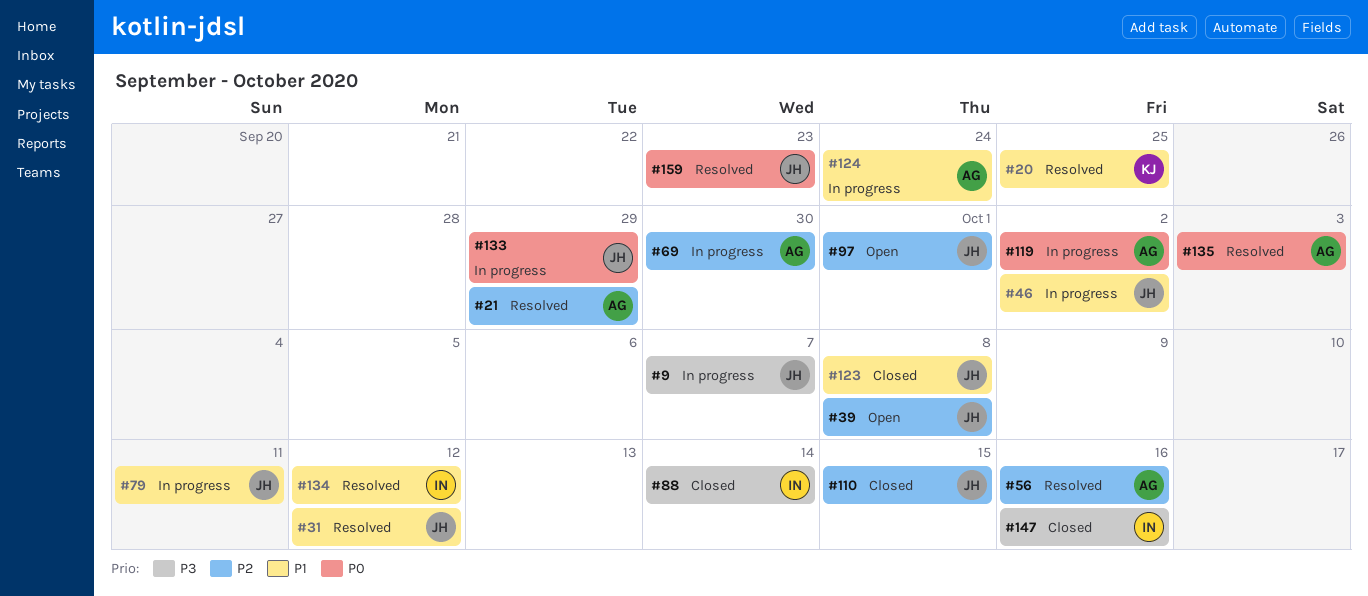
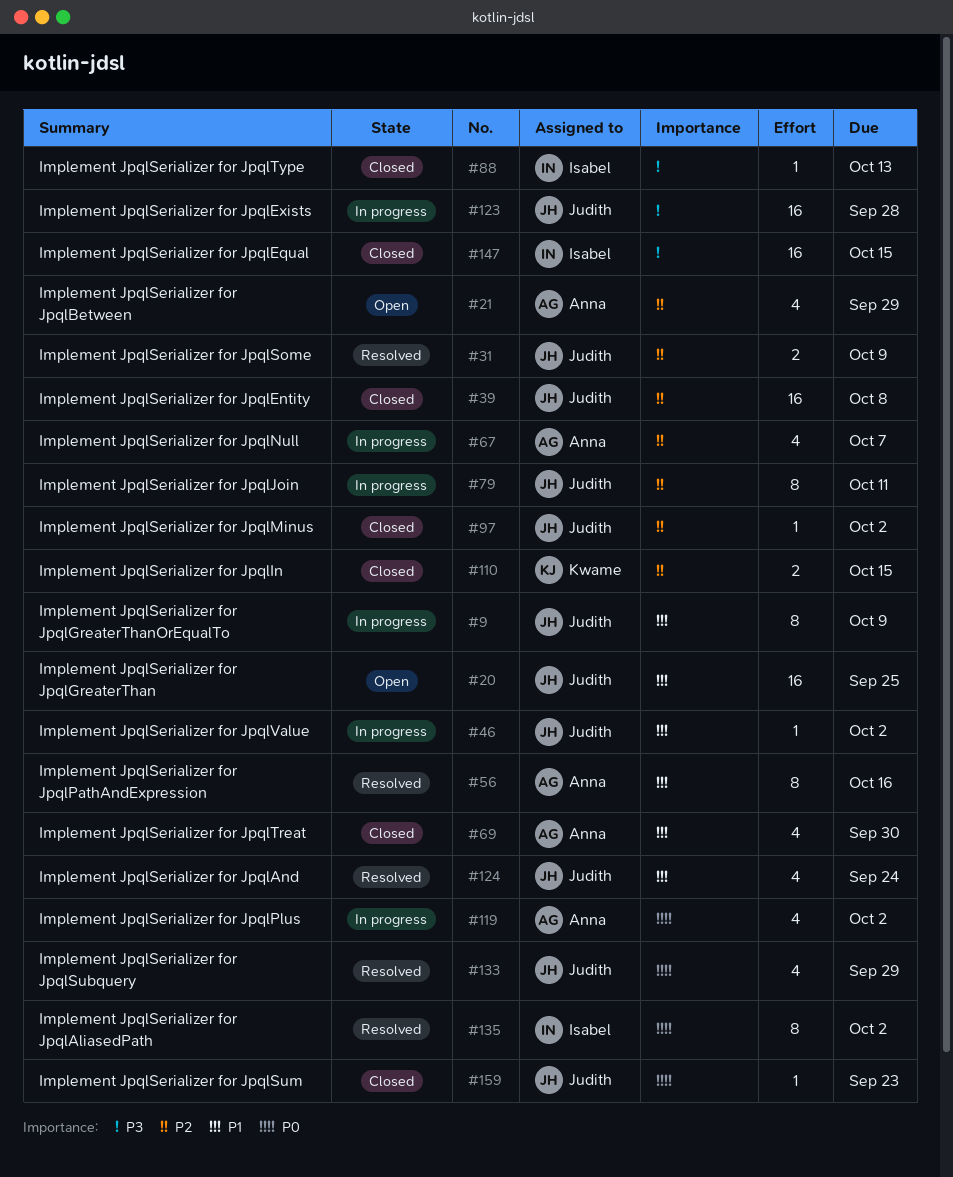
#9, priority: P3 -> P1
#9, due: Oct 7 -> Oct 9
#20, status: Resolved -> Open
#20, owner: Kwame -> Judith
#21, status: Resolved -> Open
#31, priority: P1 -> P2
#31, due: Oct 12 -> Oct 9
#39, status: Open -> Closed
#56, priority: P2 -> P1
#67: none -> present
#69, status: In progress -> Closed
#69, priority: P2 -> P1
#79, priority: P1 -> P2
#88, due: Oct 14 -> Oct 13
#97, status: Open -> Closed
#97, due: Oct 1 -> Oct 2
#110, owner: Judith -> Kwame
#123, status: Closed -> In progress
#123, priority: P1 -> P3
#123, due: Oct 8 -> Sep 28
#124, status: In progress -> Resolved
#124, owner: Anna -> Judith
#133, status: In progress -> Resolved
#134: present -> none
#135, owner: Anna -> Isabel
#135, due: Oct 3 -> Oct 2
#147, due: Oct 16 -> Oct 15
#159, status: Resolved -> Closed

